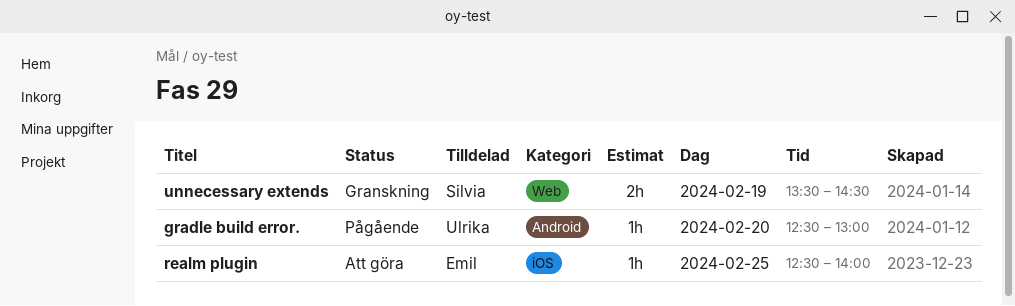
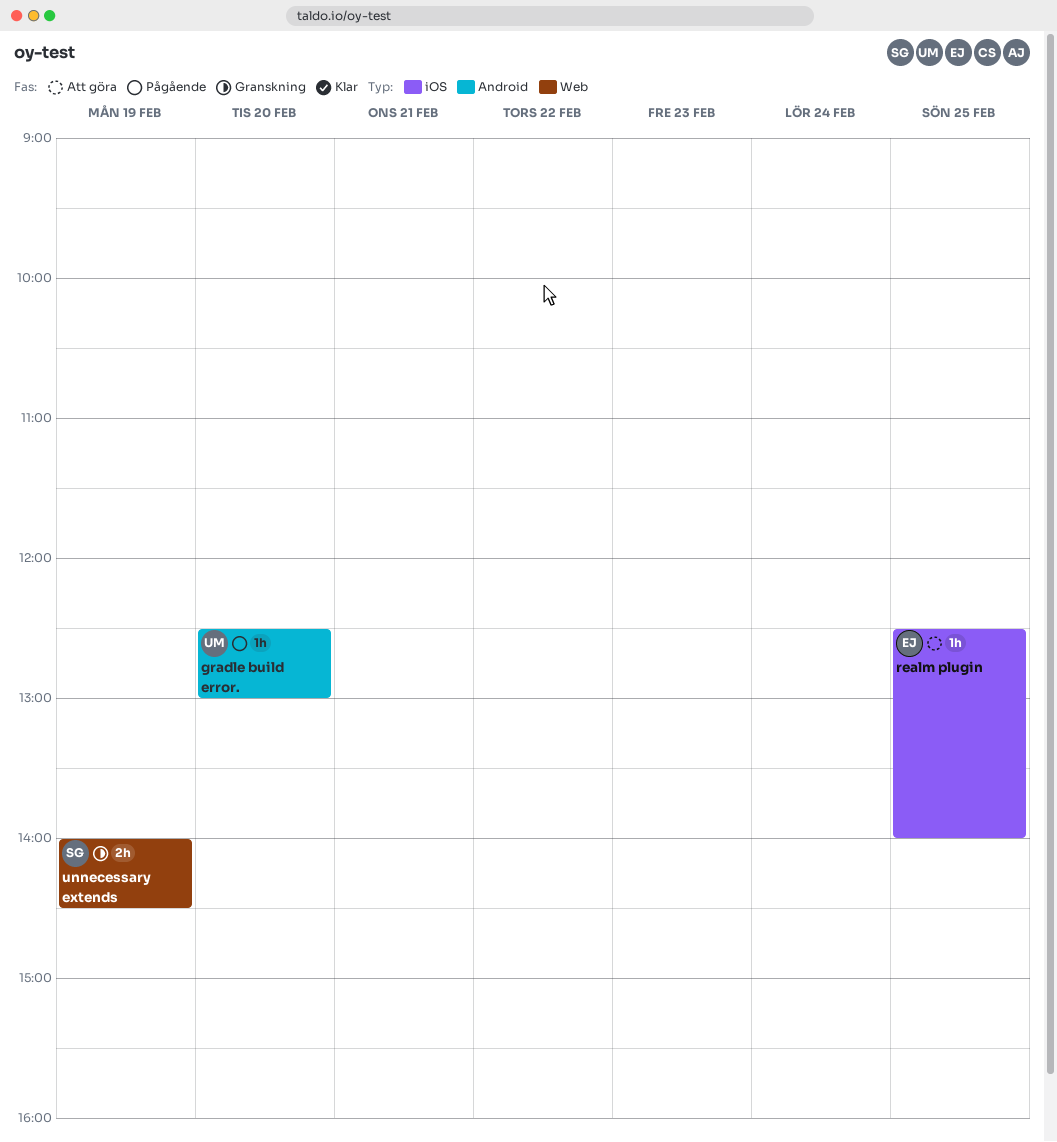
unnecessary extends, begins: 13:30 -> 14:00

